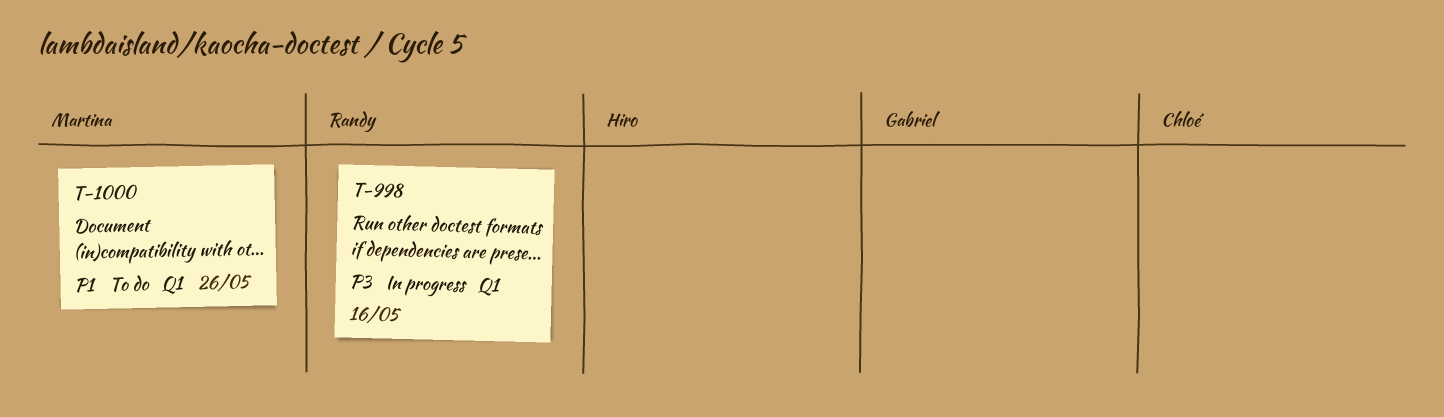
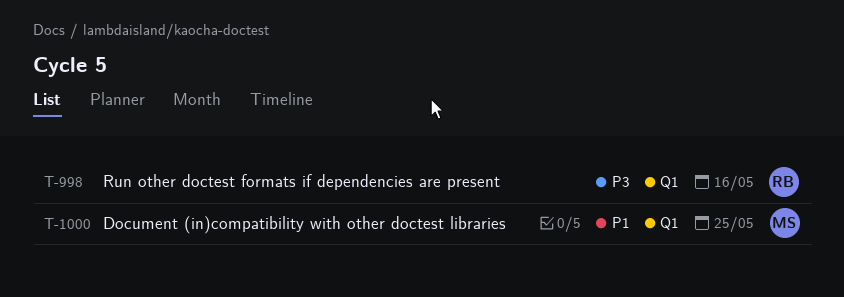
T-1000, due: May 26 -> May 25

